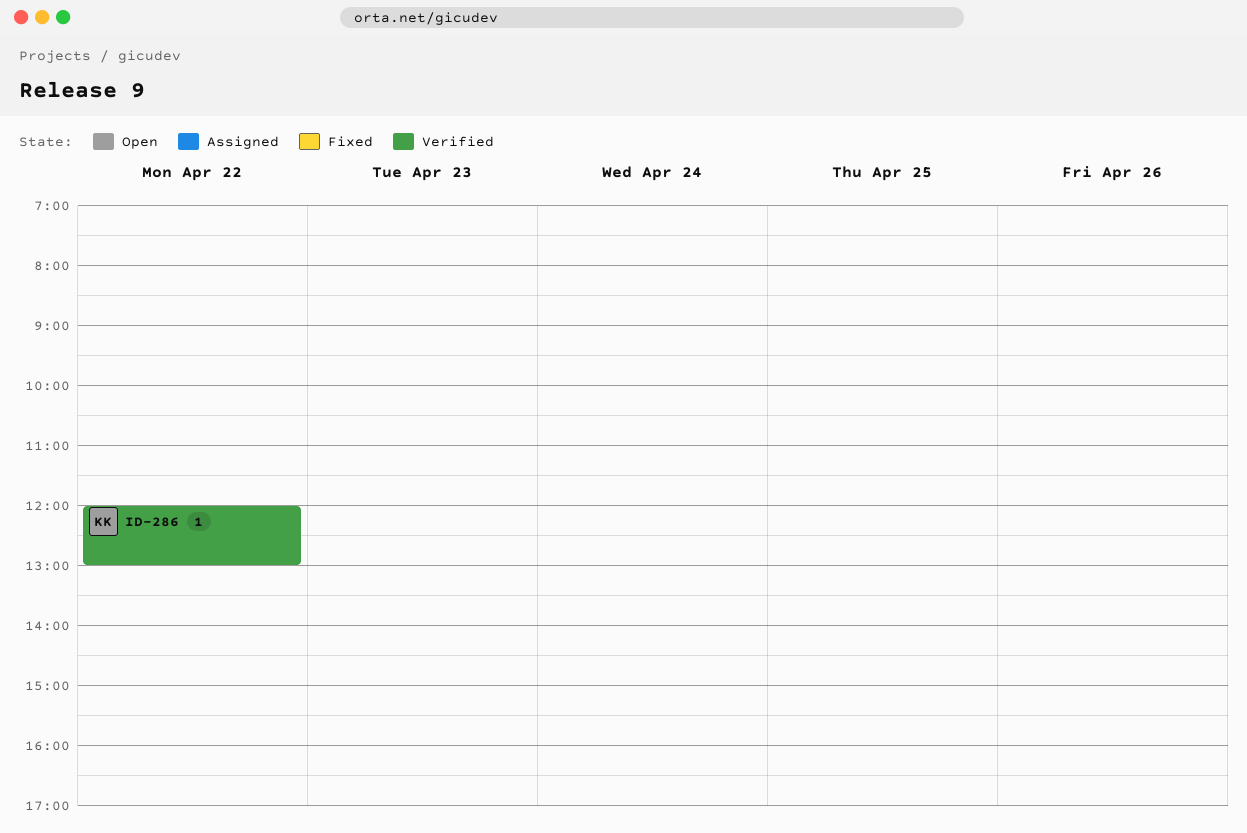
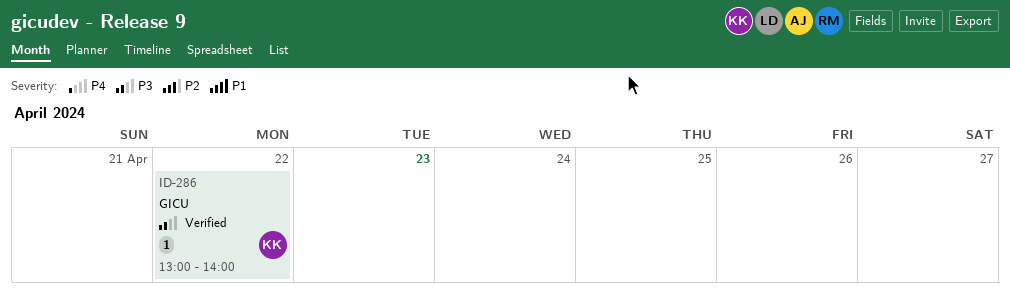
ID-286, begins: 12:00 -> 13:00
ID-286, ends: 13:00 -> 14:00

